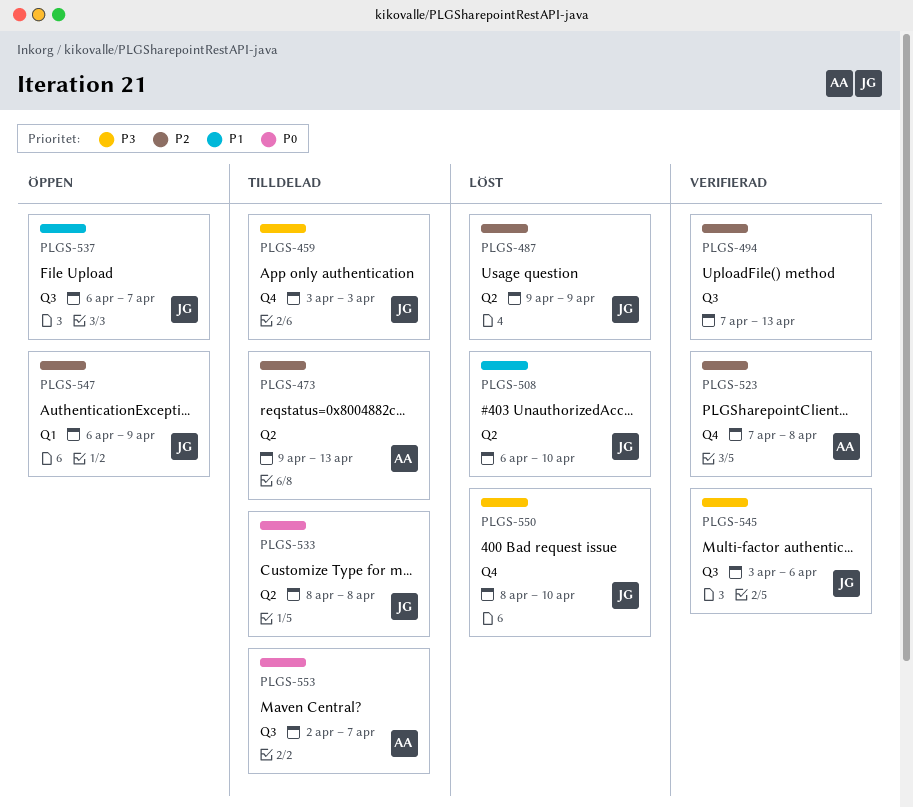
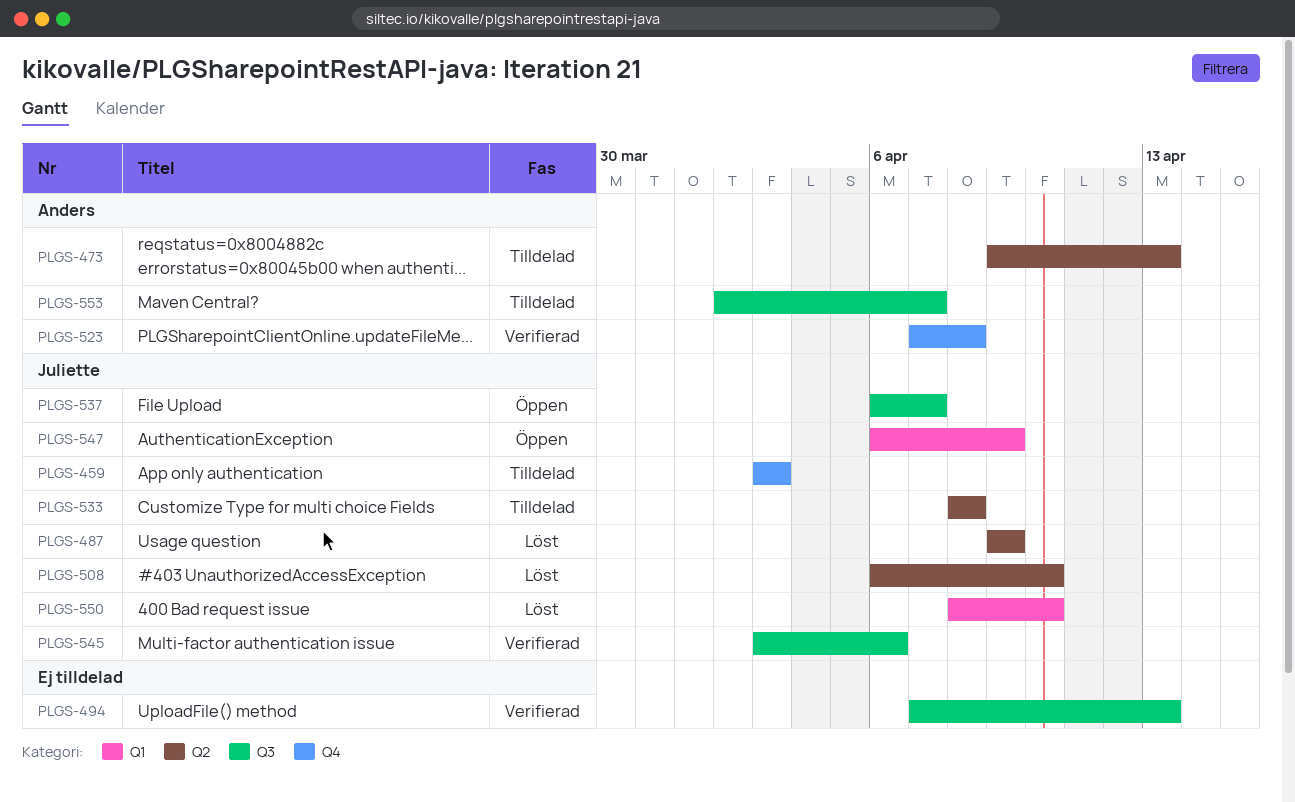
PLGS-550, label: Q4 -> Q1

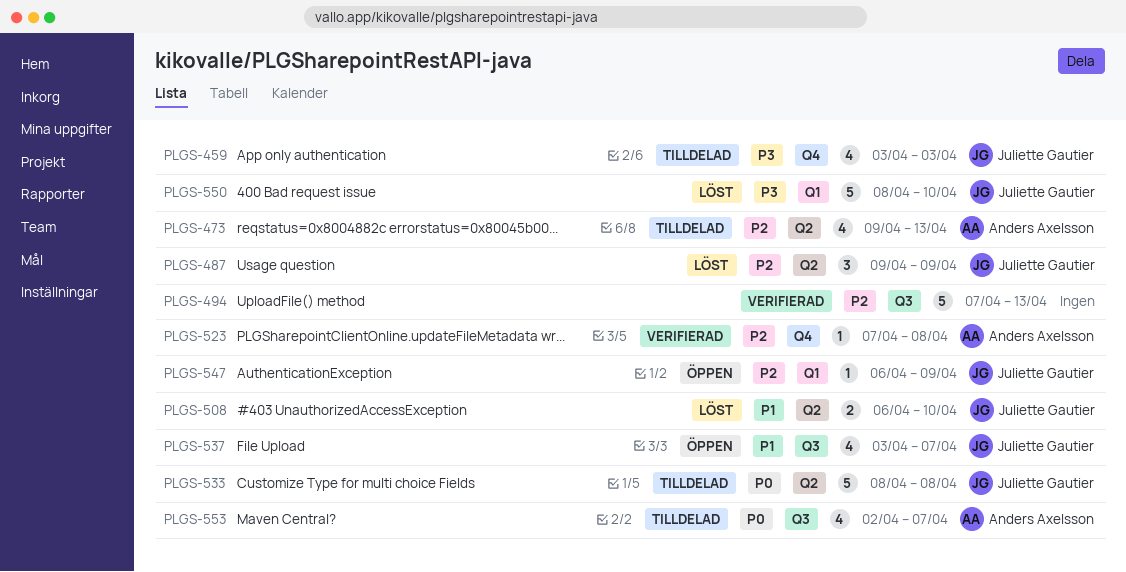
PLGS-537, start: Apr 6 -> Apr 3
PLGS-545: present -> none

